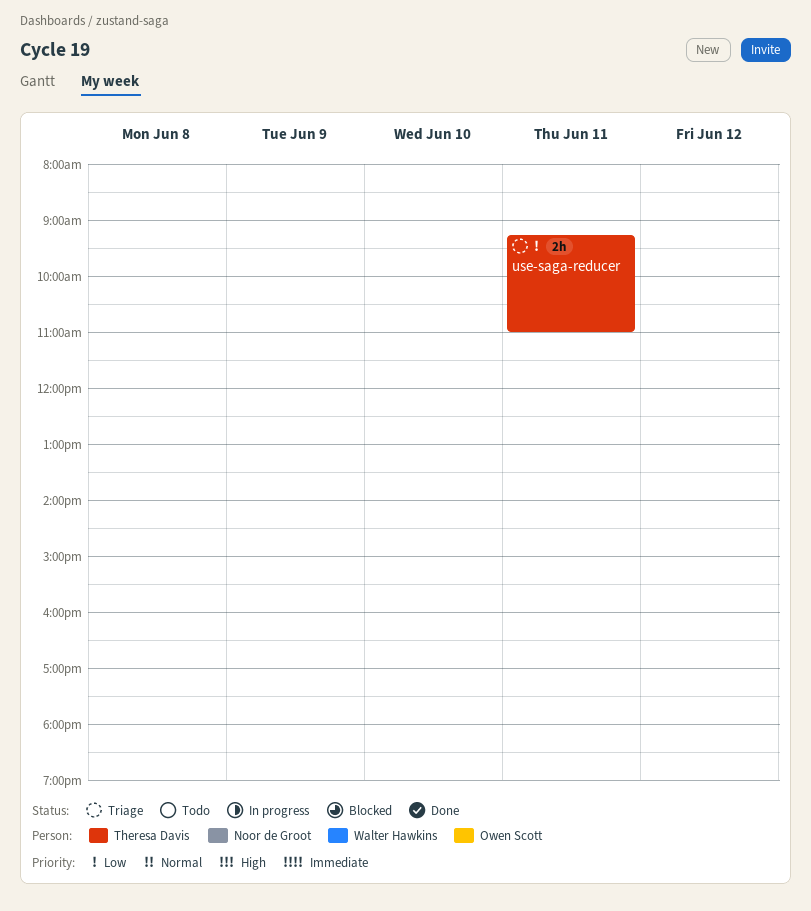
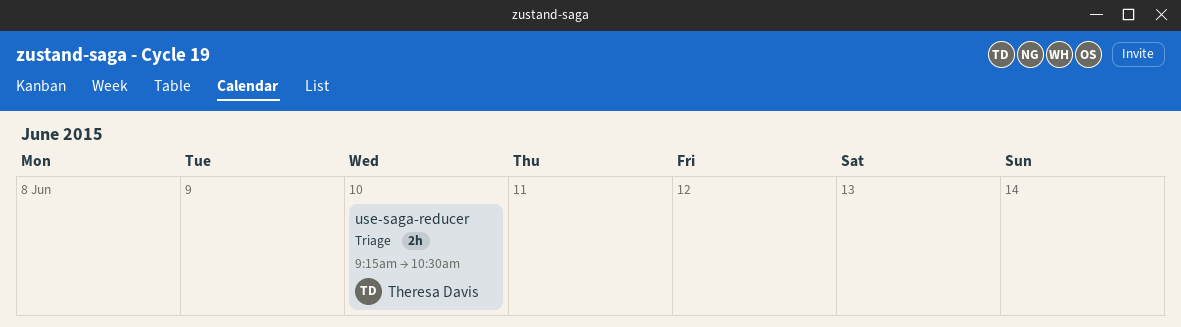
use-saga-reducer, day: Jun 11 -> Jun 10
use-saga-reducer, ends: 11:00 -> 10:30

